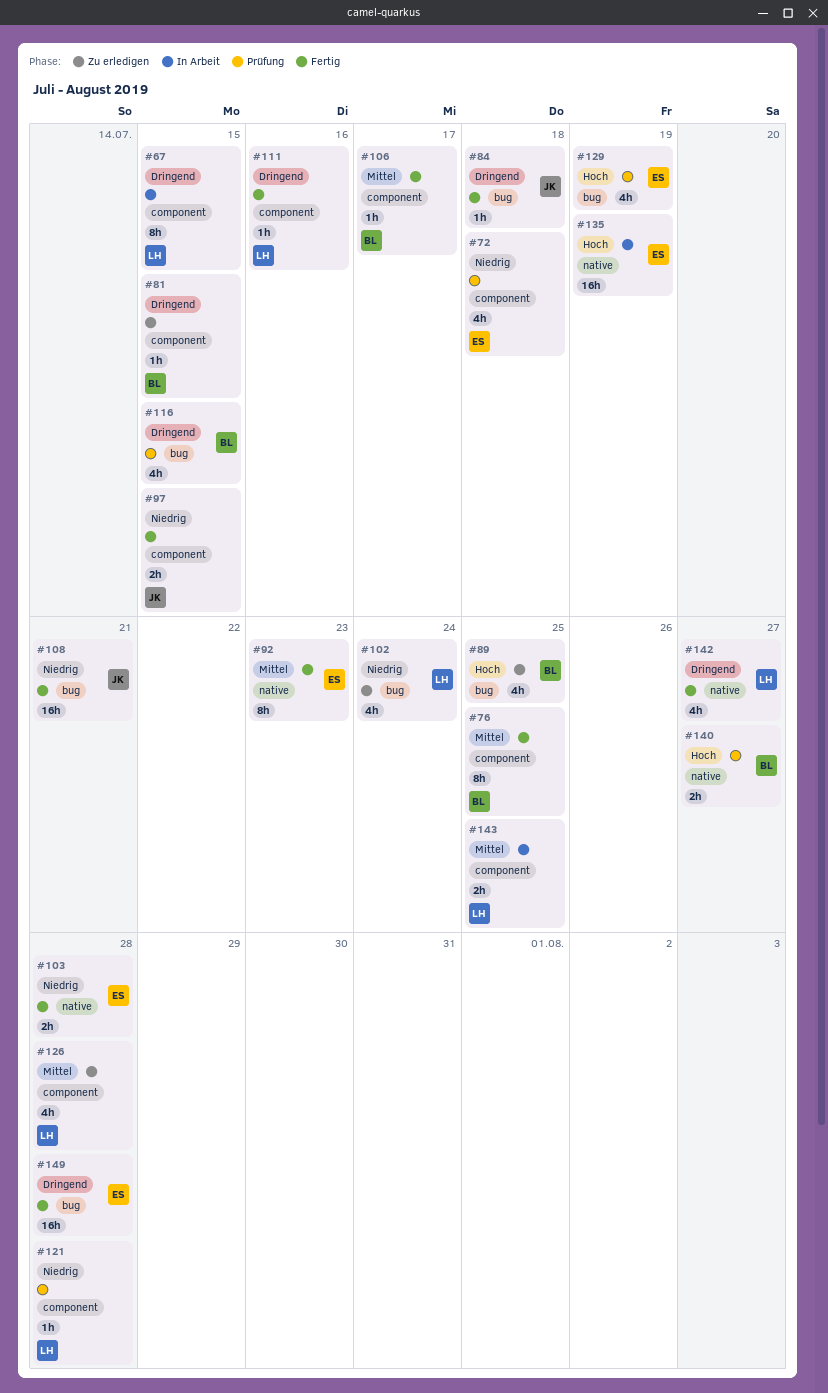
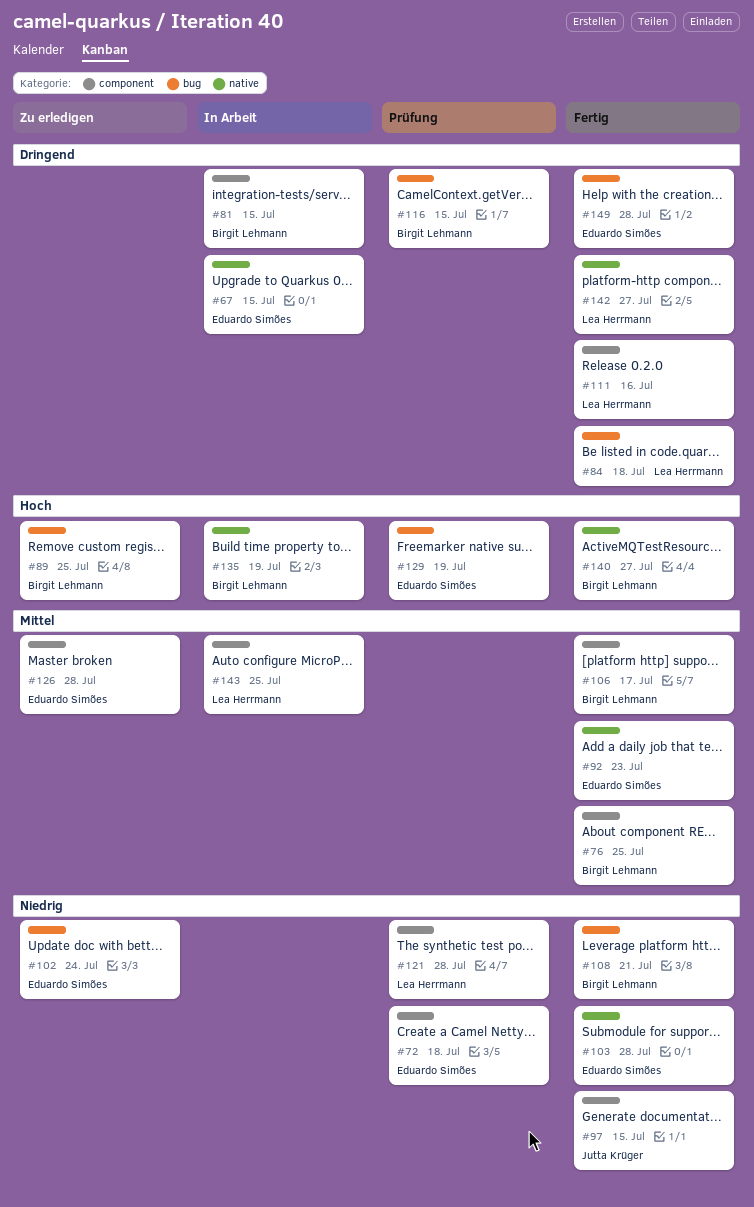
#67, owner: Lea Herrmann -> Eduardo Simões
#67, label: component -> native
#81, status: Zu erledigen -> In Arbeit
#84, owner: Jutta Krüger -> Lea Herrmann
#102, owner: Lea Herrmann -> Eduardo Simões
#108, owner: Jutta Krüger -> Birgit Lehmann
#126, owner: Lea Herrmann -> Eduardo Simões
#135, owner: Eduardo Simões -> Birgit Lehmann
#140, status: Prüfung -> Fertig

